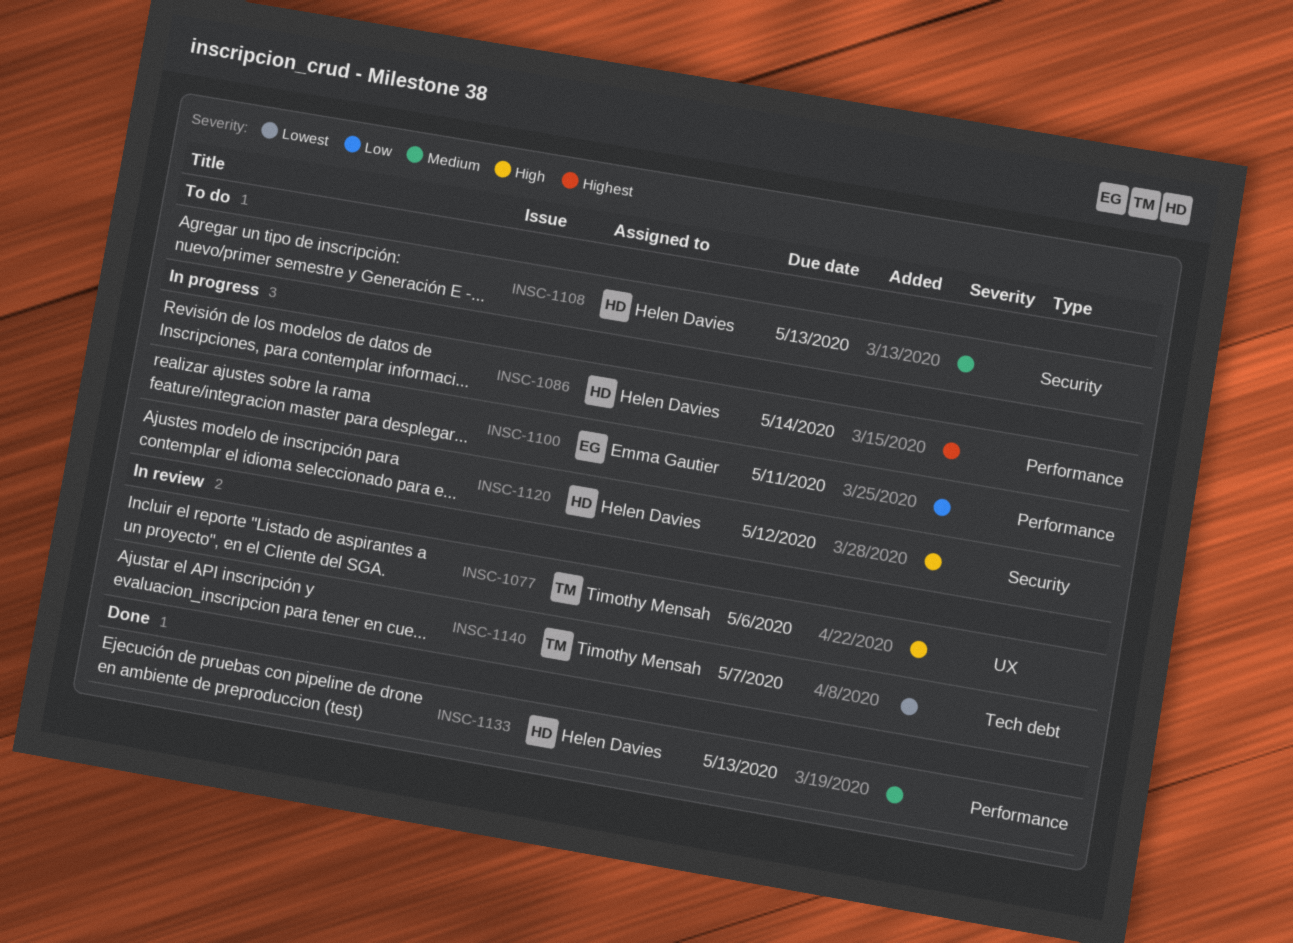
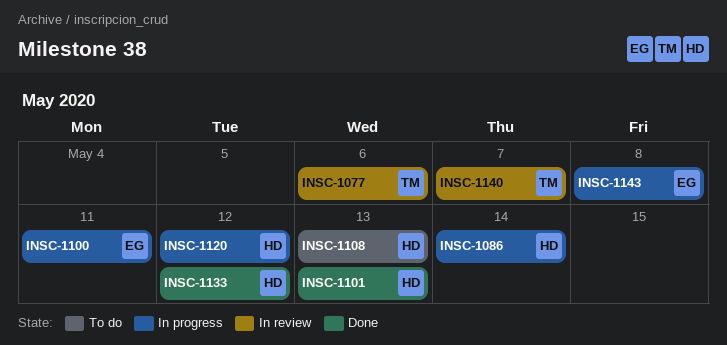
INSC-1101: none -> present
INSC-1133, due: May 13 -> May 12
INSC-1143: none -> present

